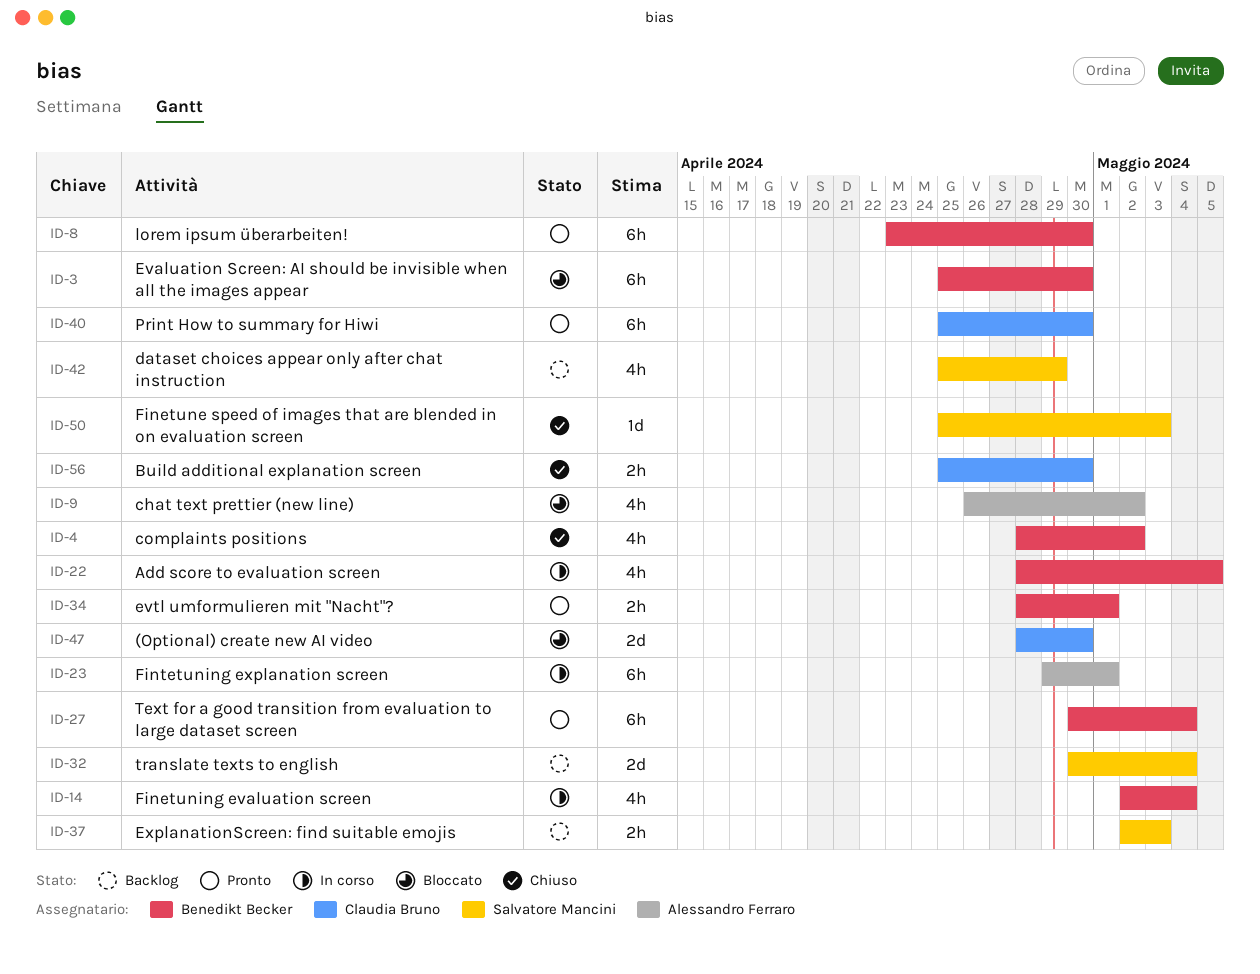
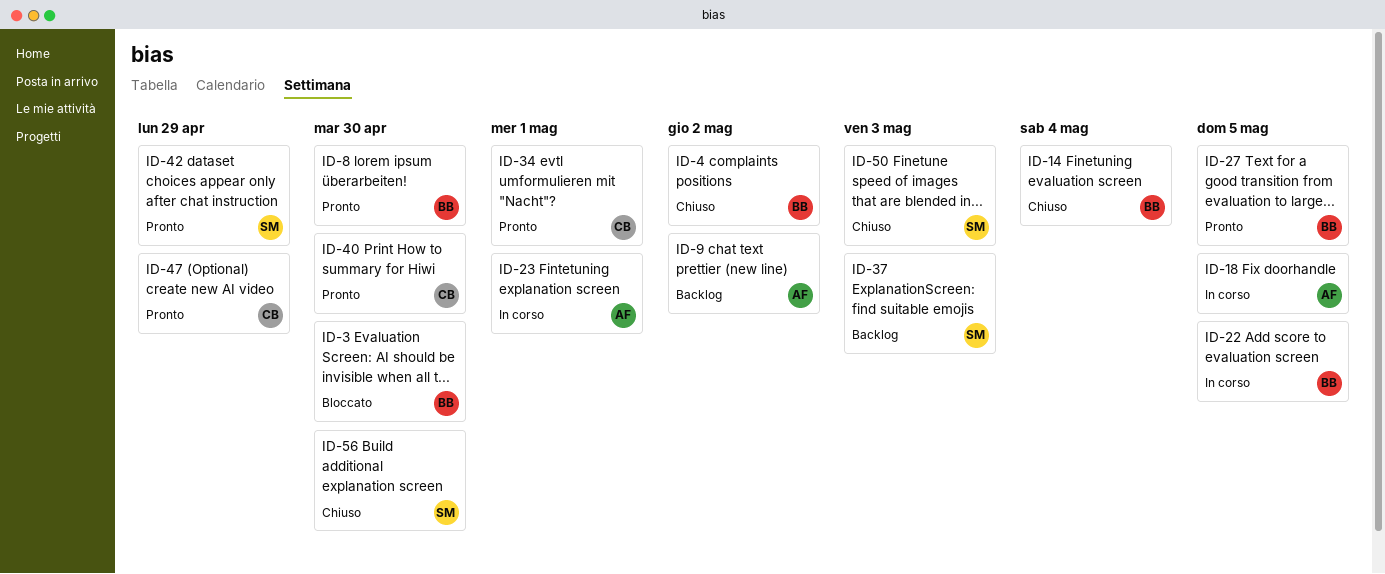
ID-9, status: Bloccato -> Backlog
ID-14, status: In corso -> Chiuso
ID-18: none -> present
ID-27, due: May 4 -> May 5
ID-32: present -> none
ID-34, owner: Benedikt Becker -> Claudia Bruno
ID-42, status: Backlog -> Pronto
ID-47, status: Bloccato -> Pronto
ID-47, due: Apr 30 -> Apr 29
ID-56, owner: Claudia Bruno -> Salvatore Mancini

